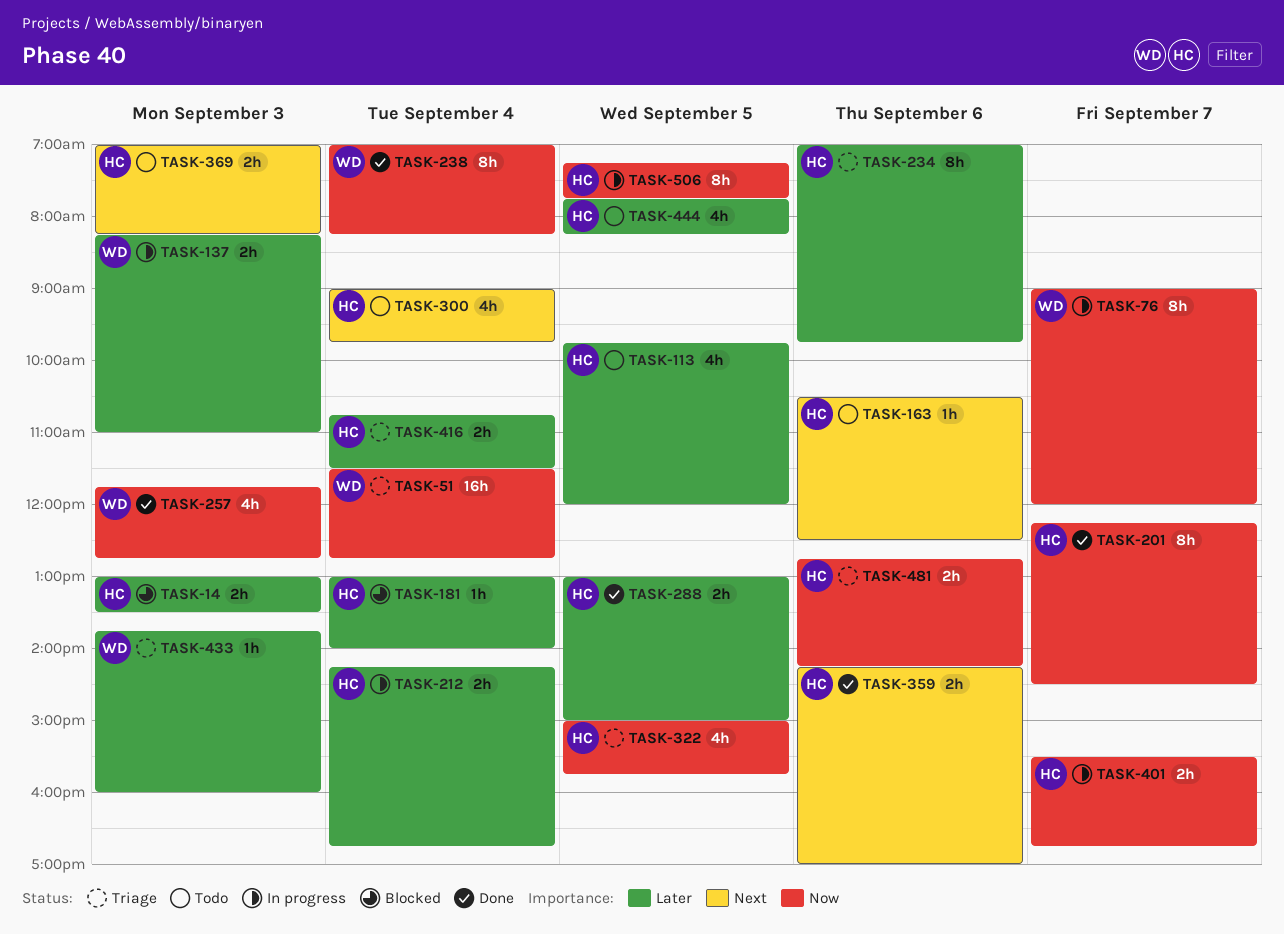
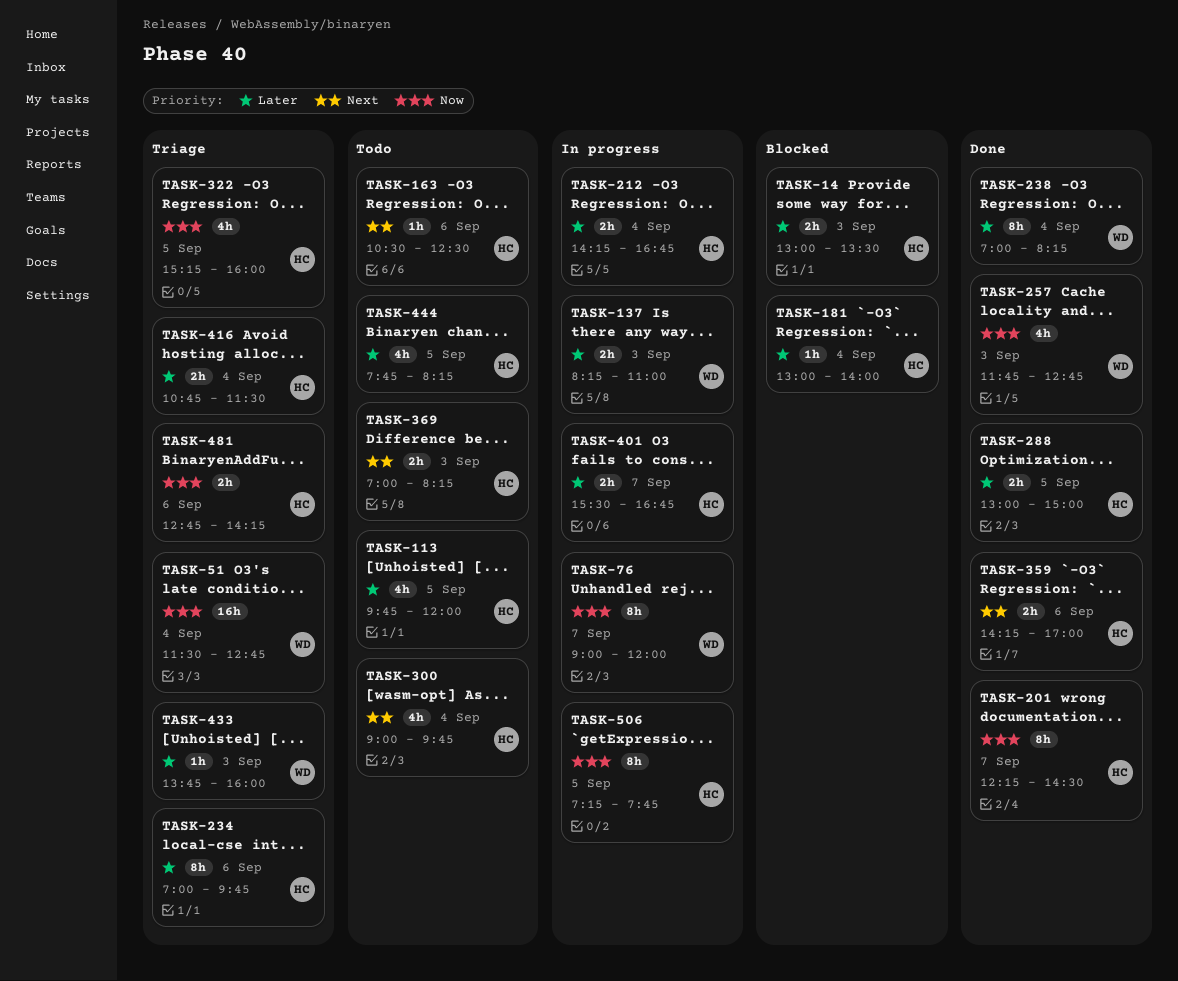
TASK-238, priority: Now -> Later
TASK-322, begins: 15:00 -> 15:15
TASK-322, ends: 15:45 -> 16:00
TASK-401, priority: Now -> Later

